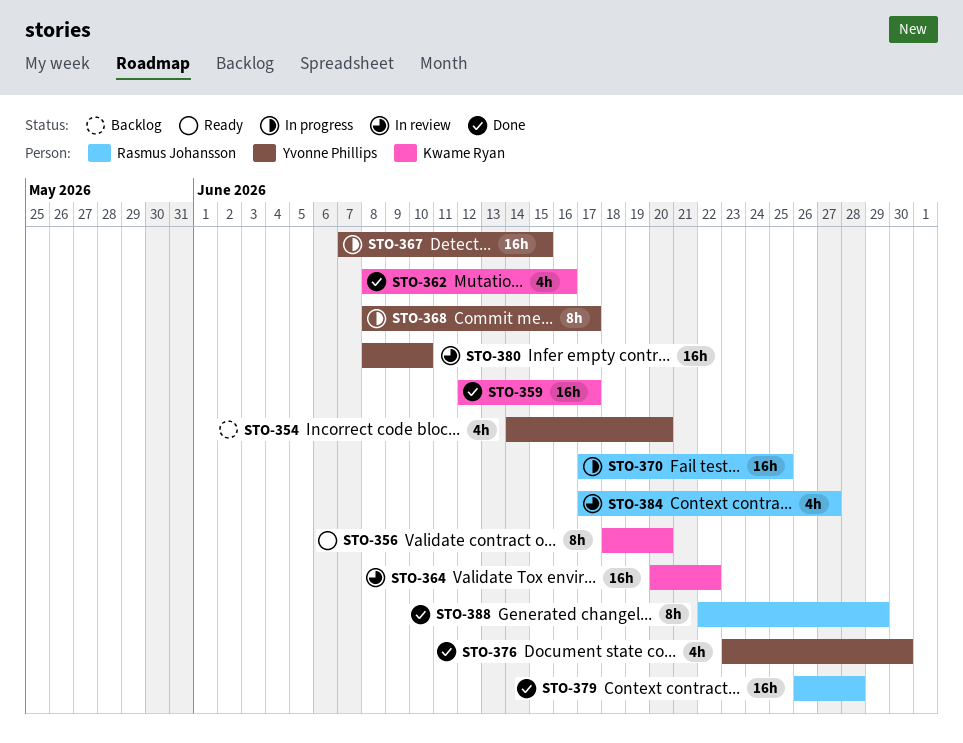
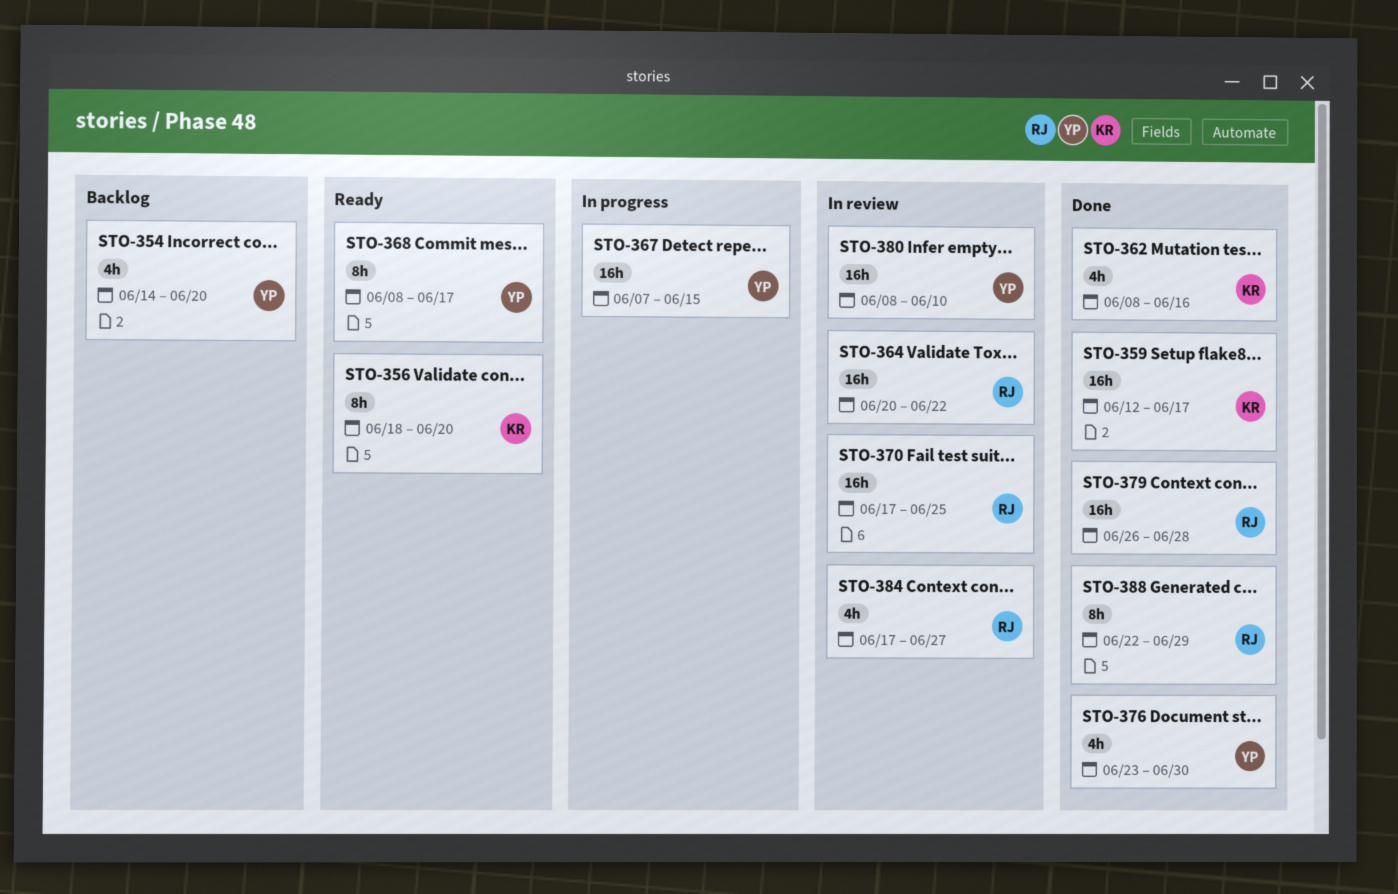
STO-364, owner: Kwame Ryan -> Rasmus Johansson
STO-368, status: In progress -> Ready
STO-370, status: In progress -> In review

